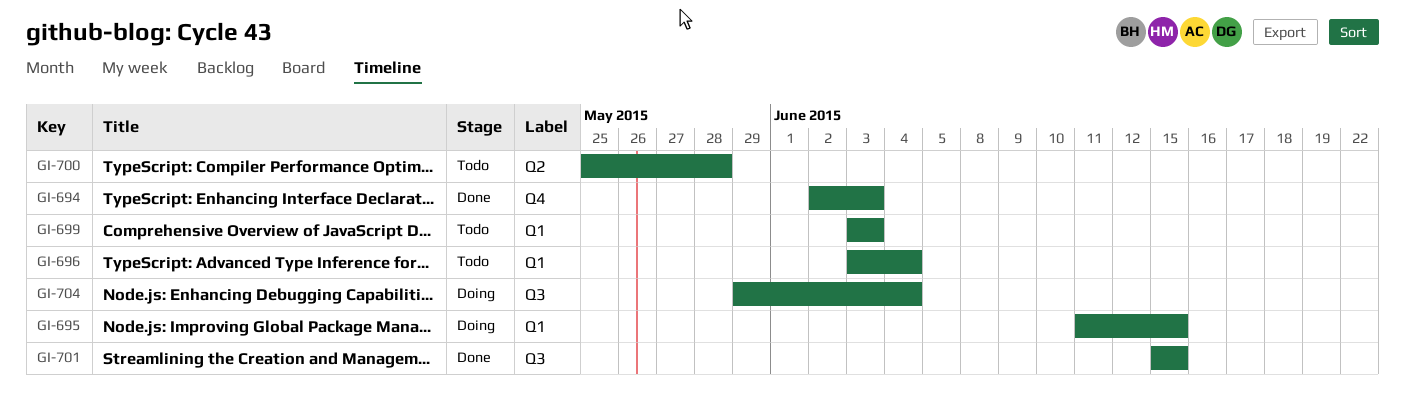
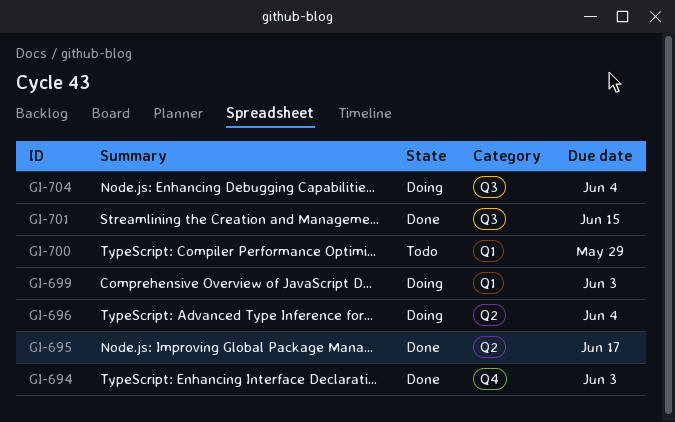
GI-695, status: Doing -> Done
GI-695, label: Q1 -> Q2
GI-695, due: Jun 15 -> Jun 17
GI-696, status: Todo -> Doing
GI-696, label: Q1 -> Q2
GI-699, status: Todo -> Doing
GI-700, label: Q2 -> Q1
GI-700, due: May 28 -> May 29

